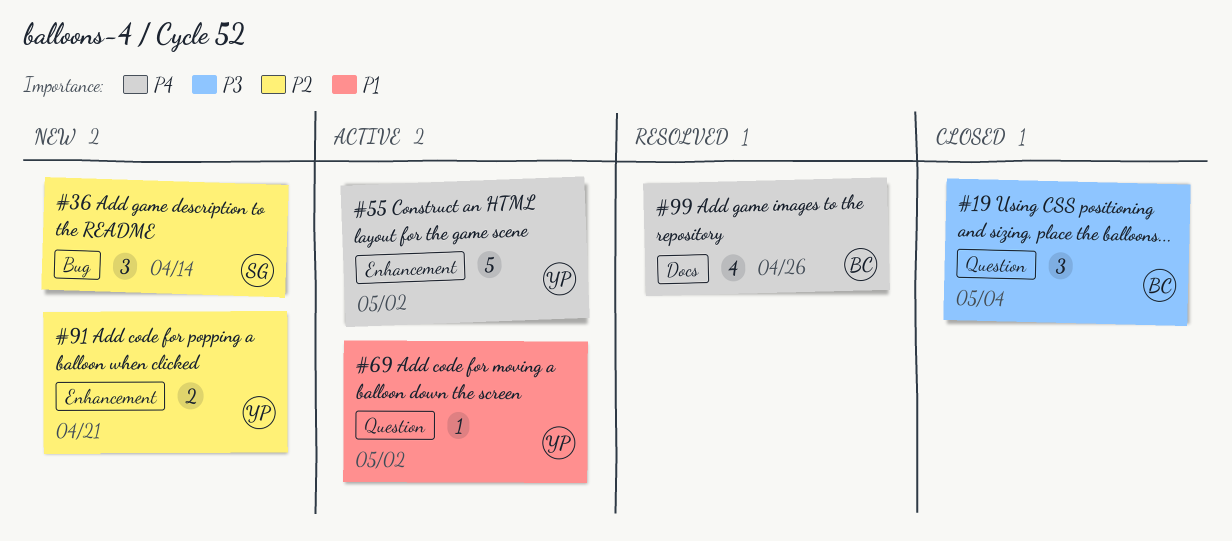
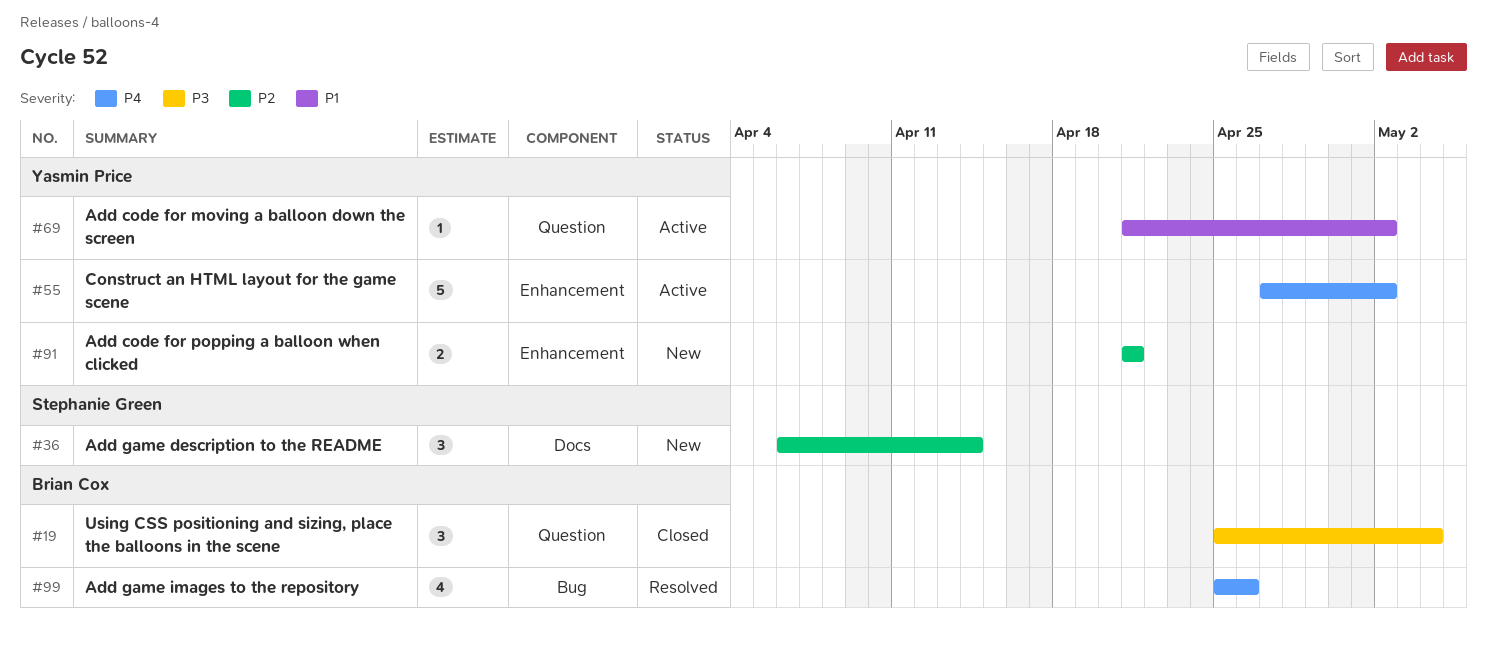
#36, label: Bug -> Docs
#99, label: Docs -> Bug

